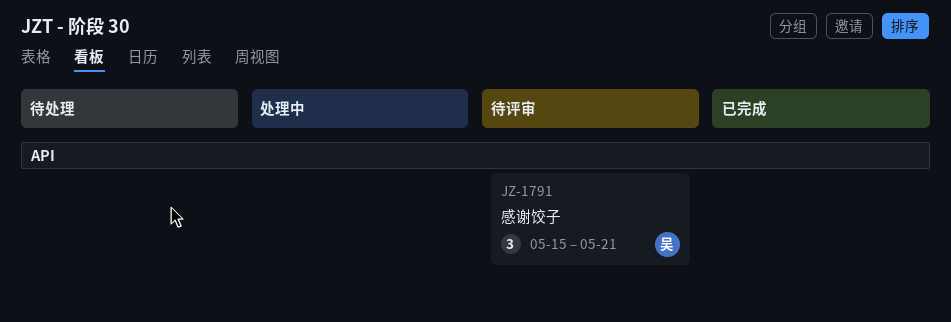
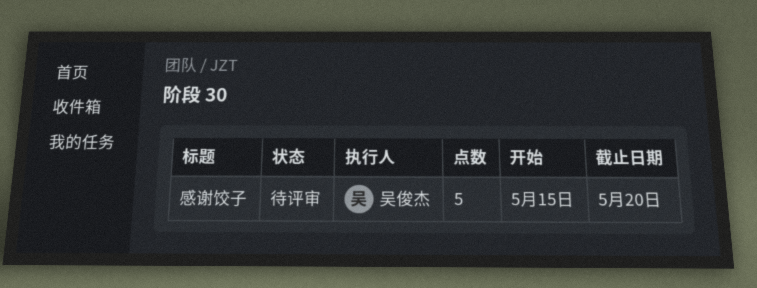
感谢饺子, estimate: 3 -> 5
感谢饺子, due: May 21 -> May 20

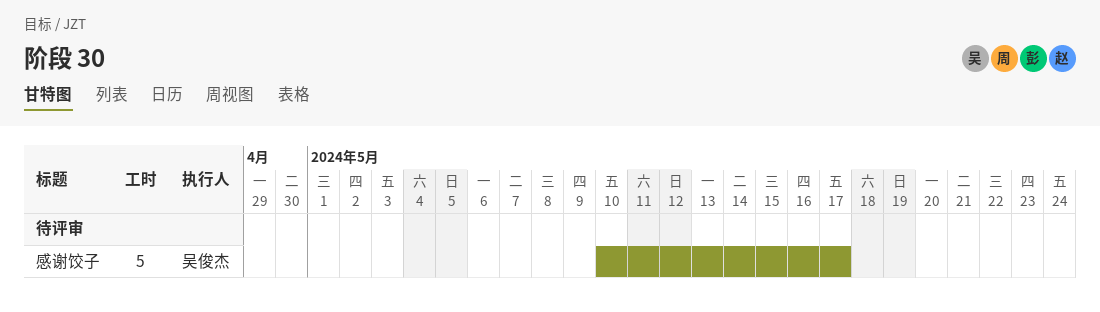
感谢饺子, start: May 15 -> May 10
感谢饺子, due: May 20 -> May 17

